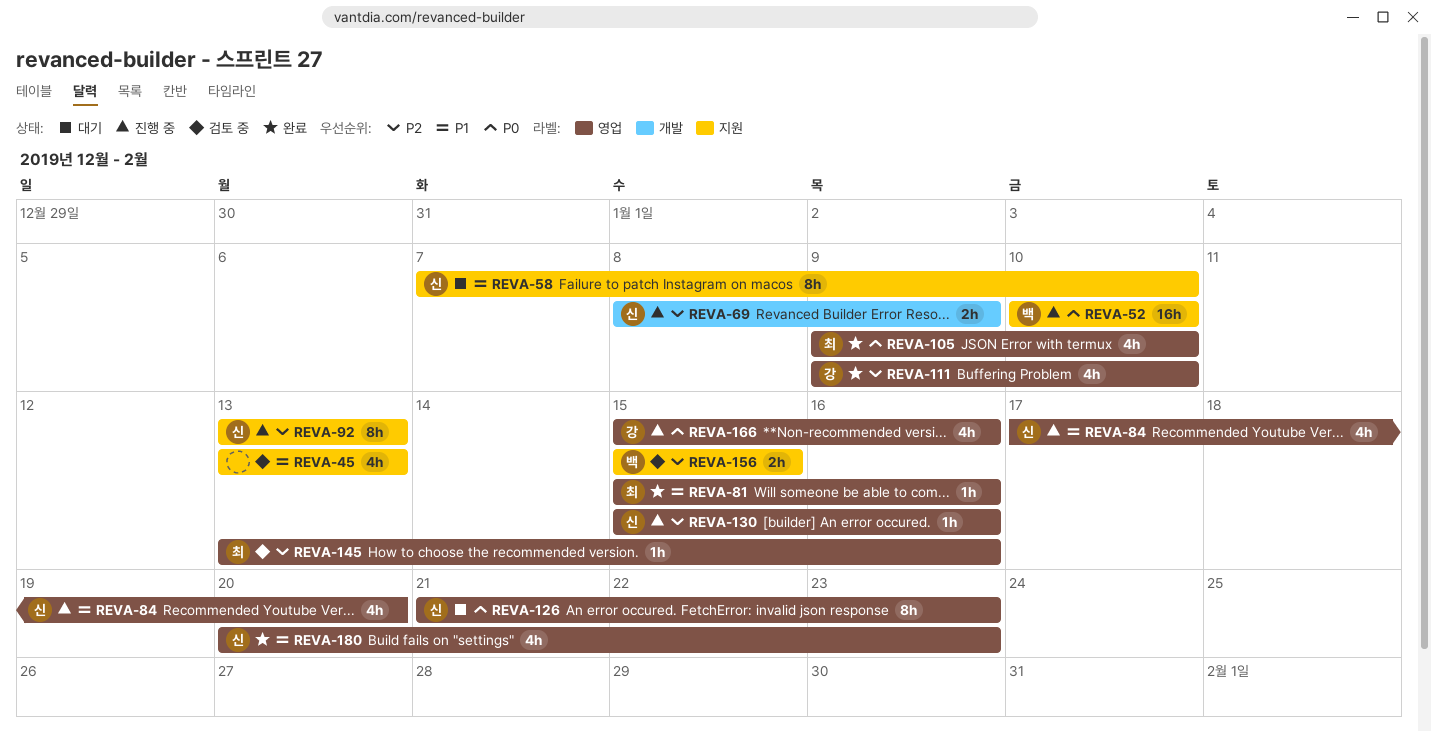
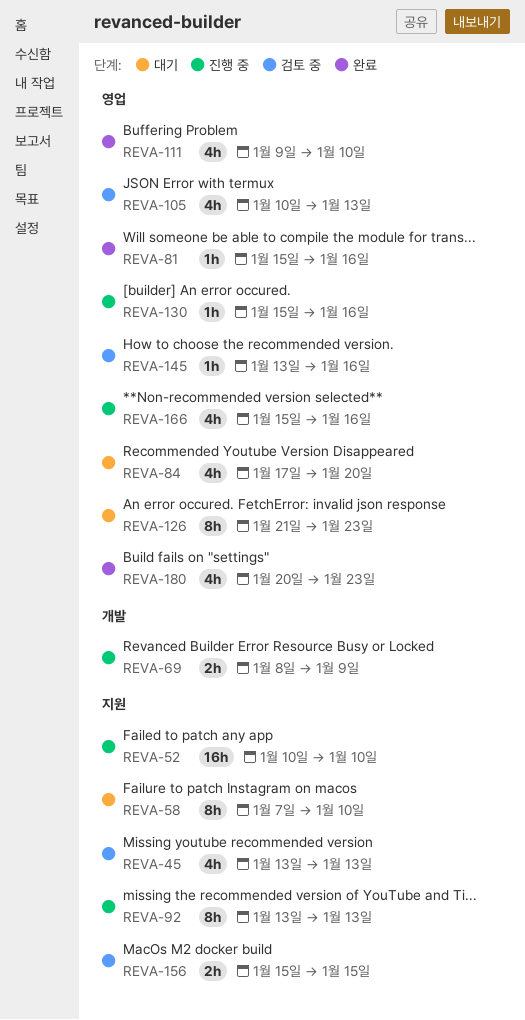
REVA-84, status: 진행 중 -> 대기
REVA-105, status: 완료 -> 검토 중
REVA-105, start: Jan 9 -> Jan 10
REVA-105, due: Jan 10 -> Jan 13

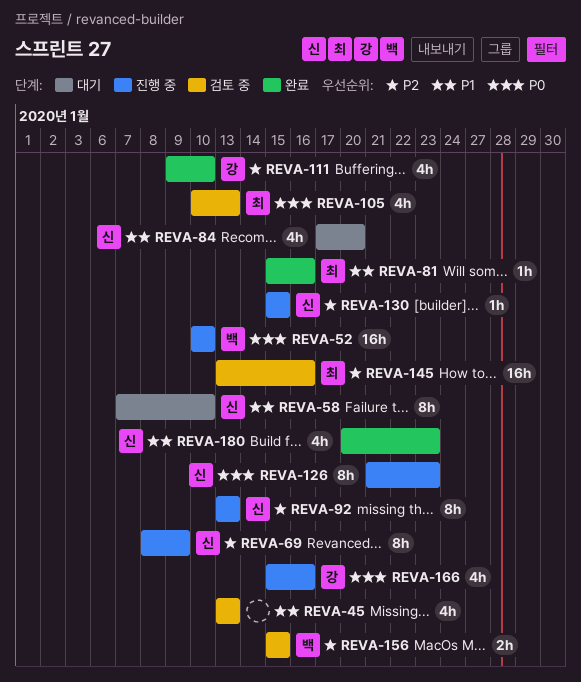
REVA-69, estimate: 2h -> 8h
REVA-126, status: 대기 -> 진행 중
REVA-130, due: Jan 16 -> Jan 15
REVA-145, estimate: 1h -> 16h

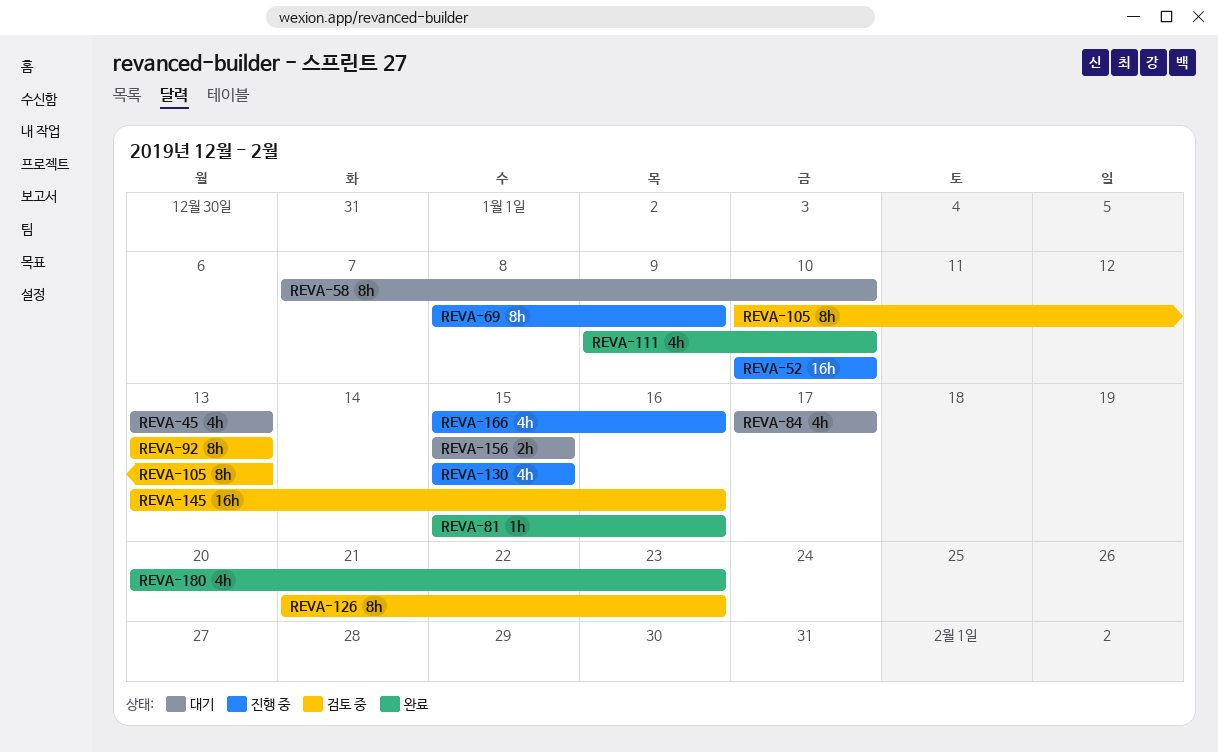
REVA-45, status: 검토 중 -> 대기
REVA-84, due: Jan 20 -> Jan 17
REVA-92, status: 진행 중 -> 검토 중
REVA-105, estimate: 4h -> 8h
REVA-126, status: 진행 중 -> 검토 중
REVA-130, estimate: 1h -> 4h
REVA-156, status: 검토 중 -> 대기

